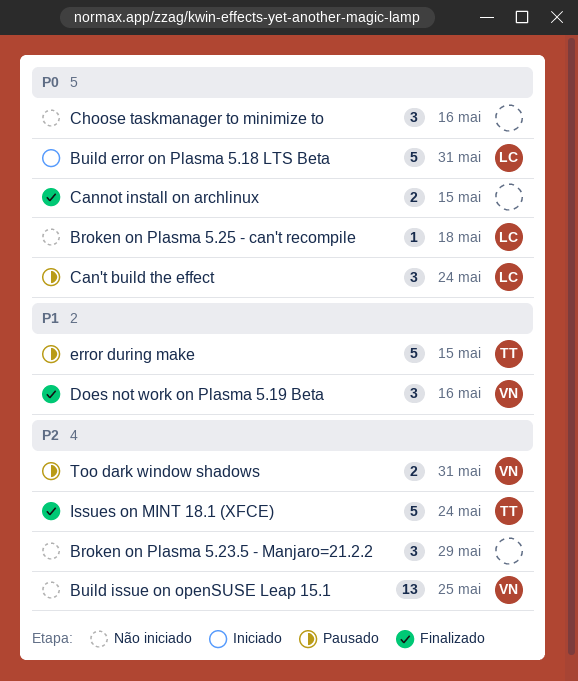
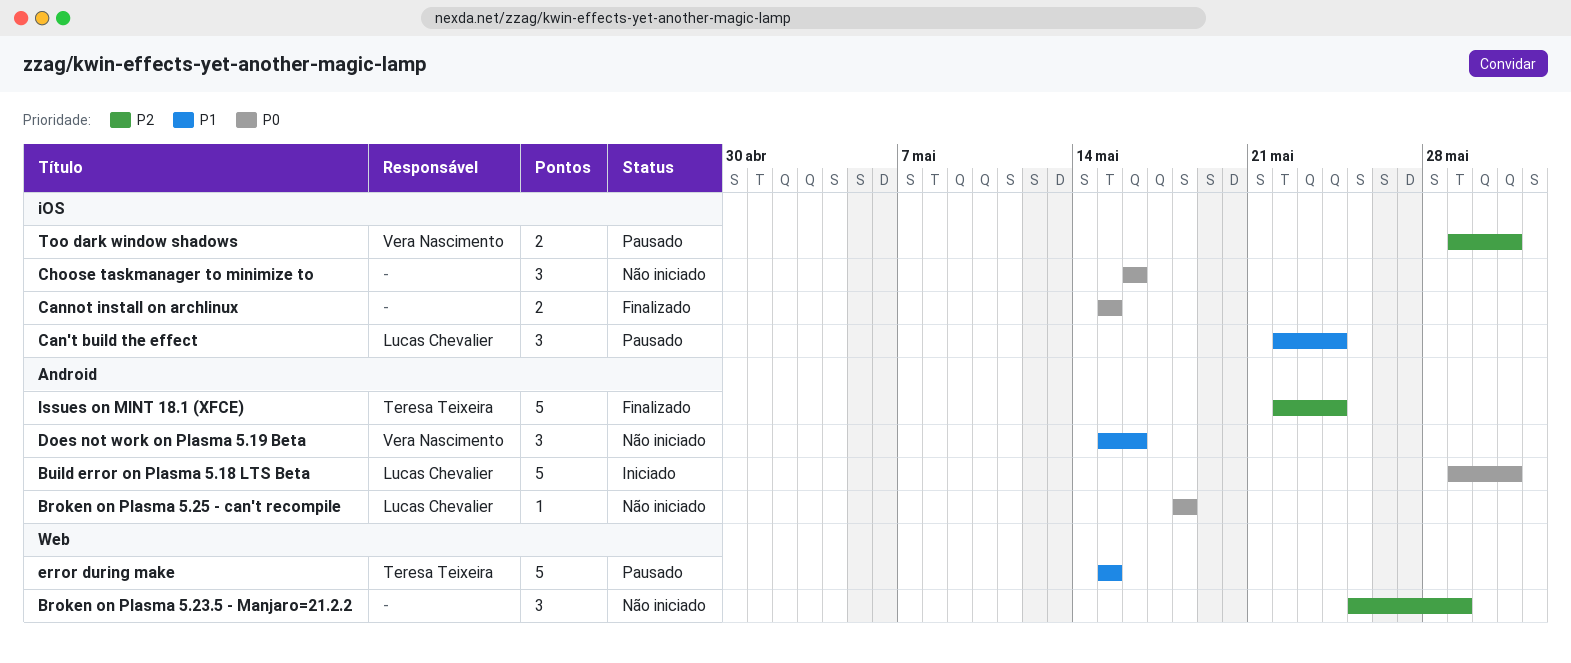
Build issue on openSUSE Leap 15.1: present -> none
Can't build the effect, priority: P0 -> P1
Does not work on Plasma 5.19 Beta, status: Finalizado -> Não iniciado

